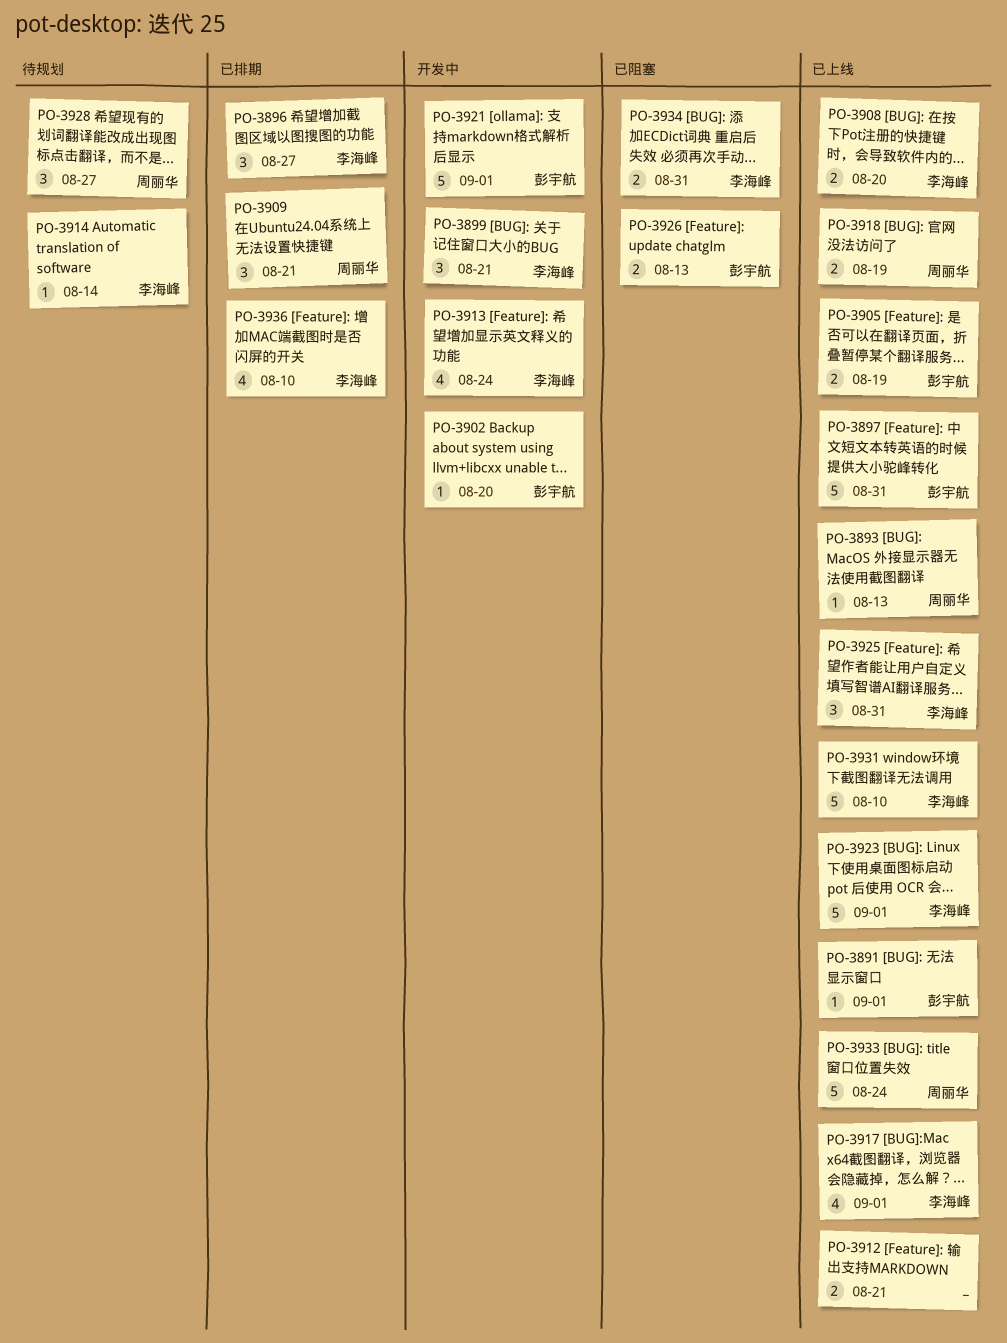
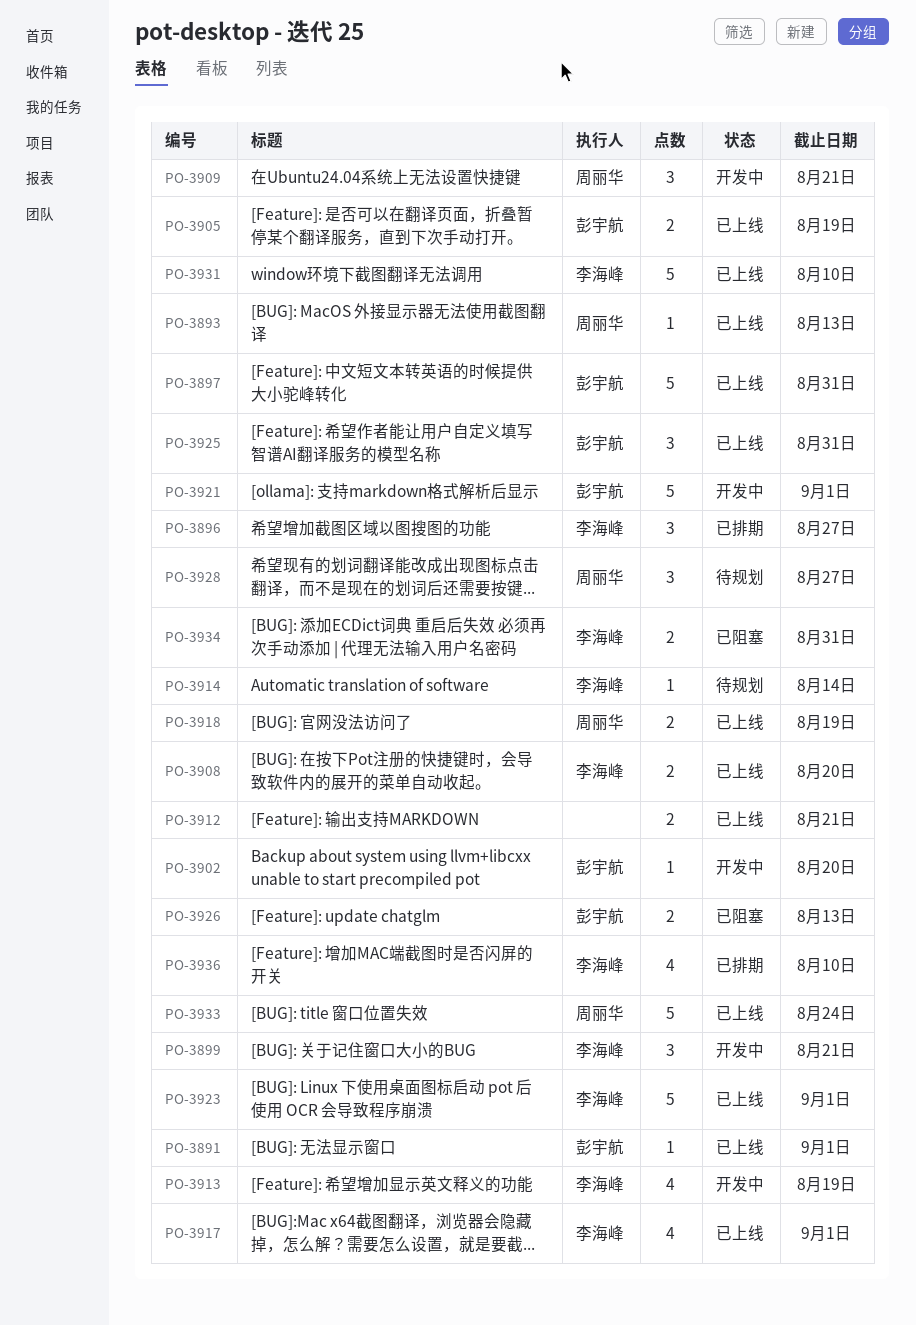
PO-3909, status: 已排期 -> 开发中
PO-3913, due: Aug 24 -> Aug 19
PO-3925, owner: 李海峰 -> 彭宇航

